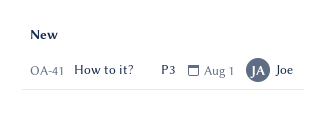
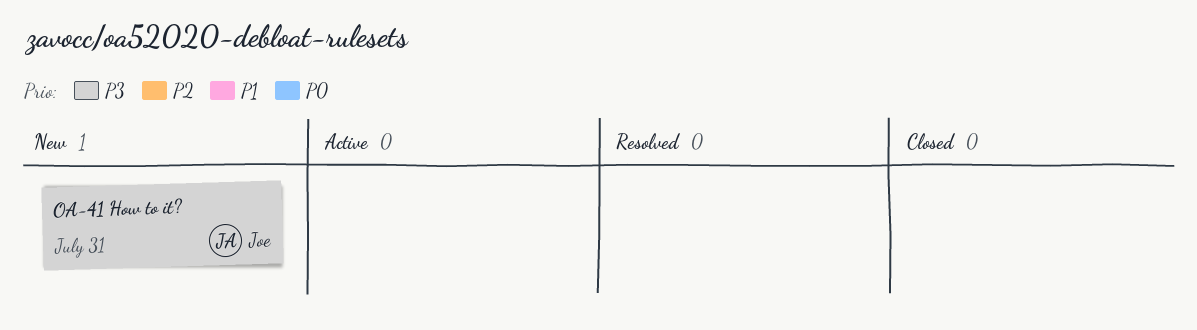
OA-41, due: Aug 1 -> Jul 31

